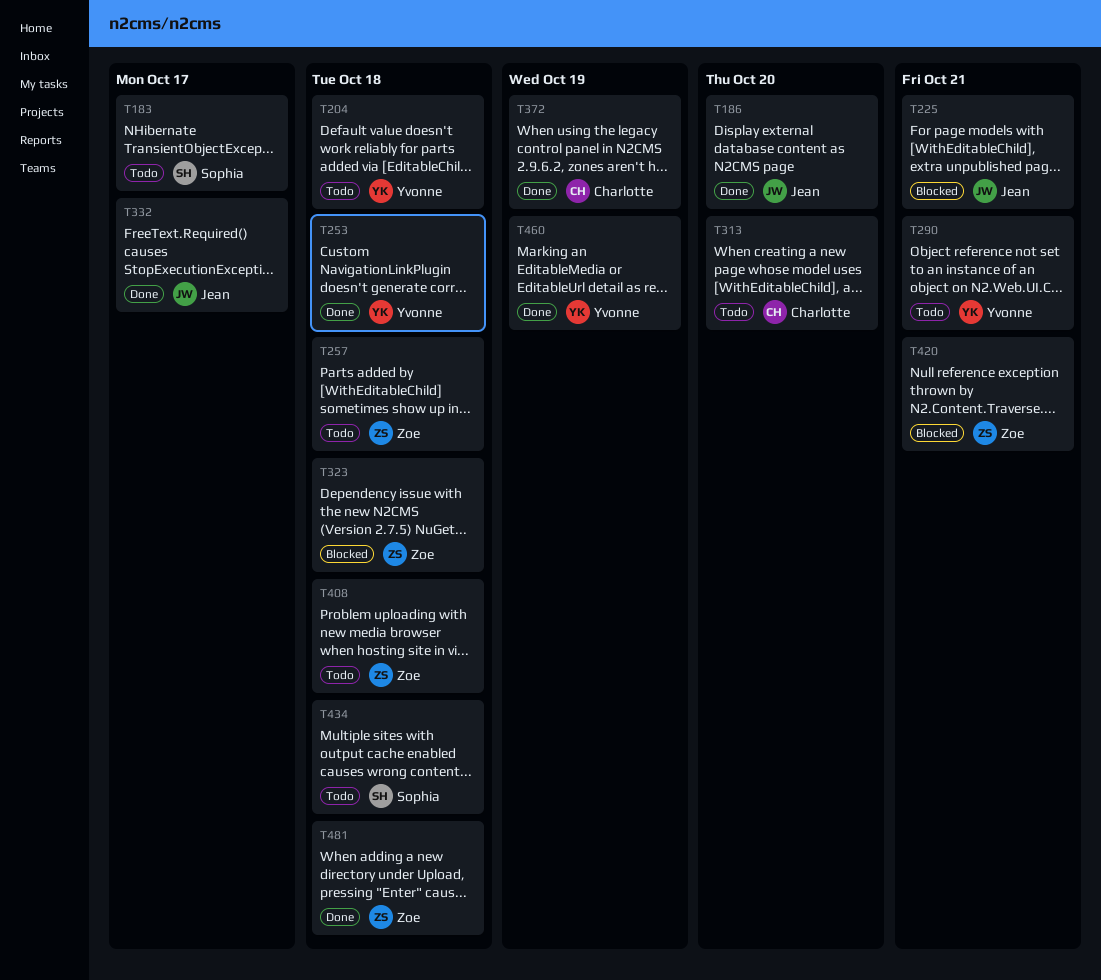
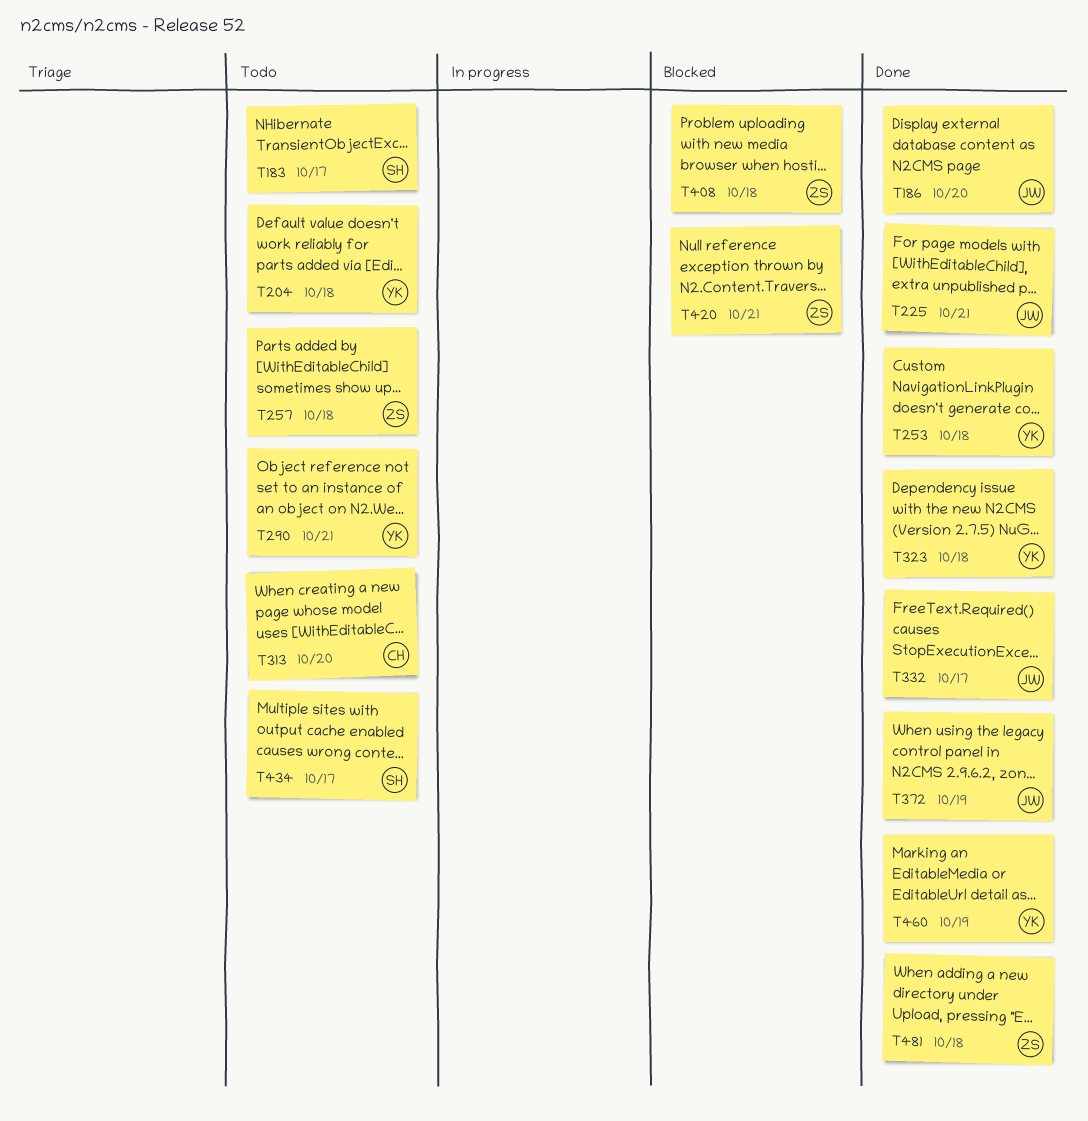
T225, status: Blocked -> Done
T323, status: Blocked -> Done
T323, owner: Zoe -> Yvonne
T372, owner: Charlotte -> Jean
T408, status: Todo -> Blocked
T434, due: Oct 18 -> Oct 17

